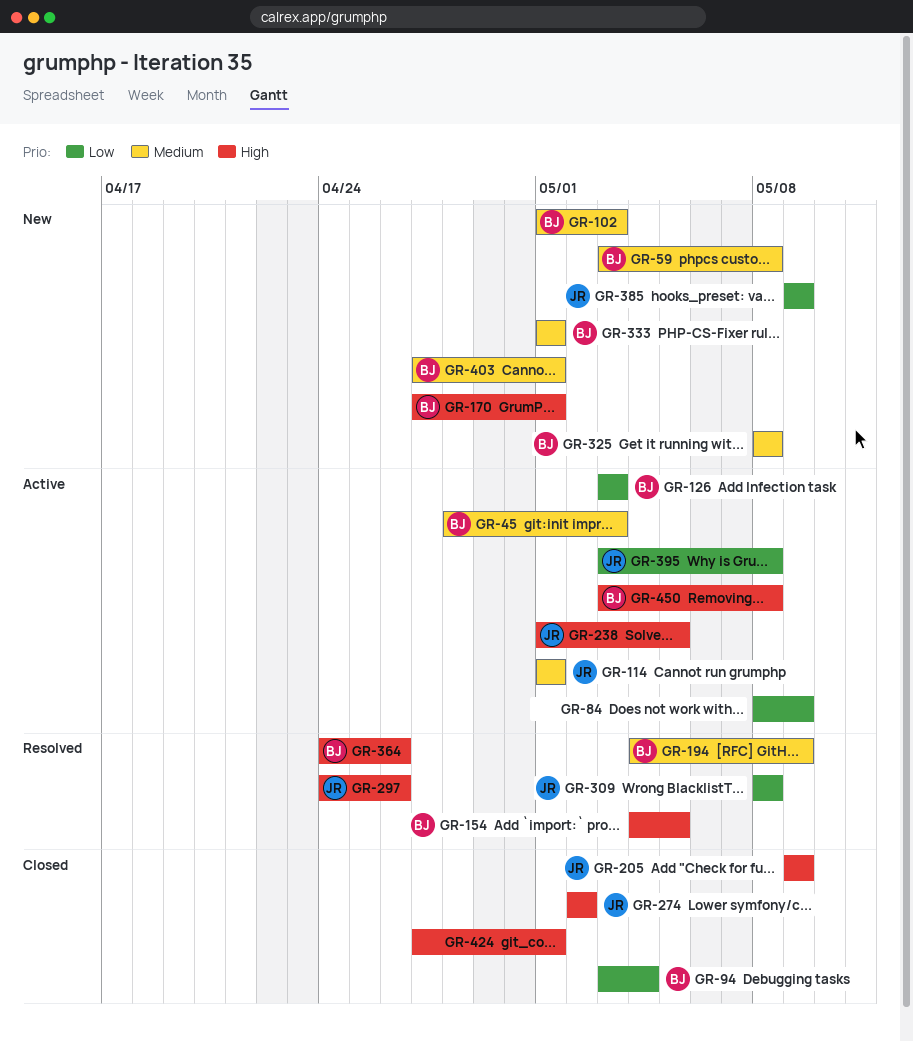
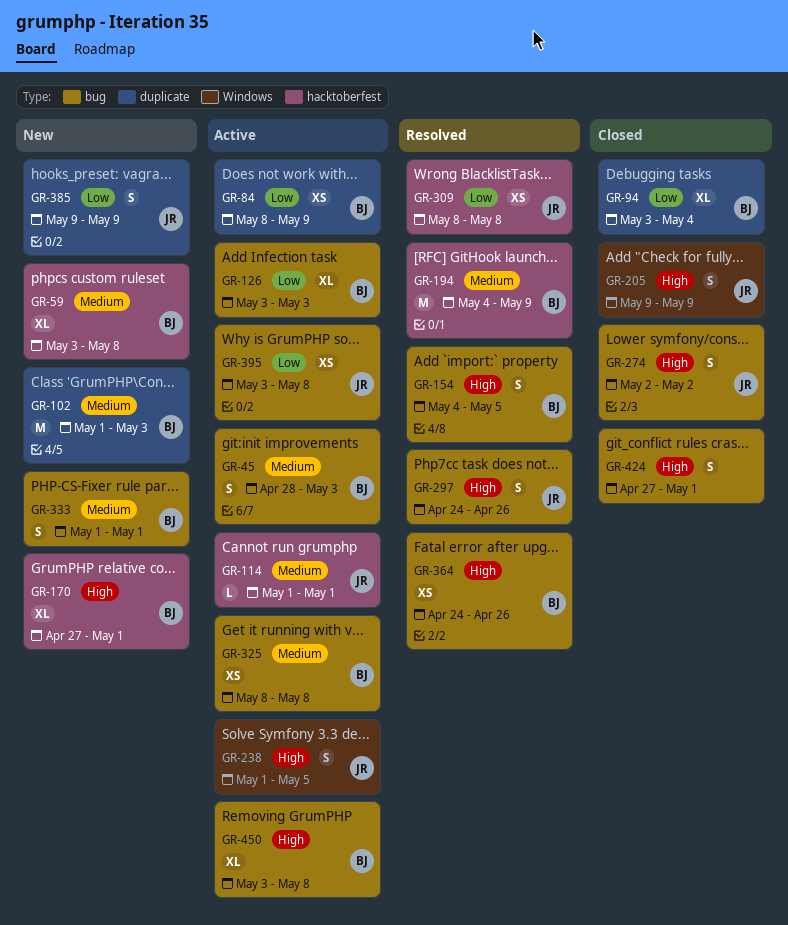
GR-84, owner: none -> BJ
GR-325, status: New -> Active
GR-403: present -> none

